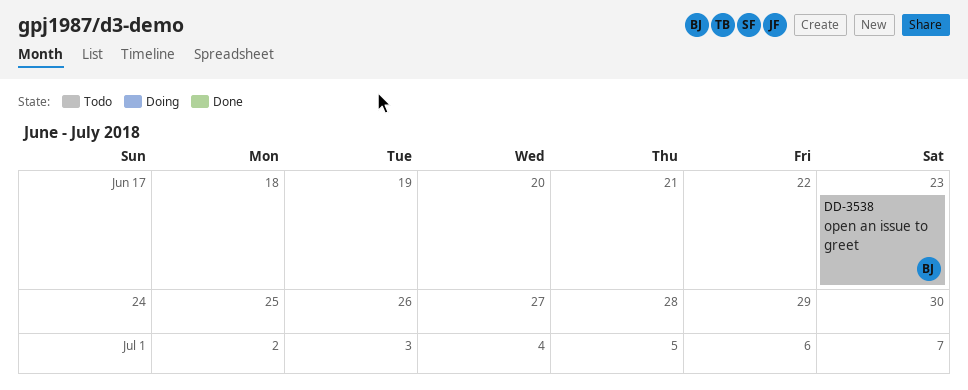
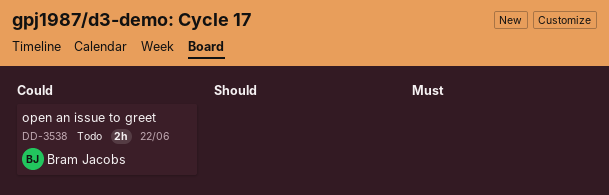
DD-3538, due: Jun 23 -> Jun 22

